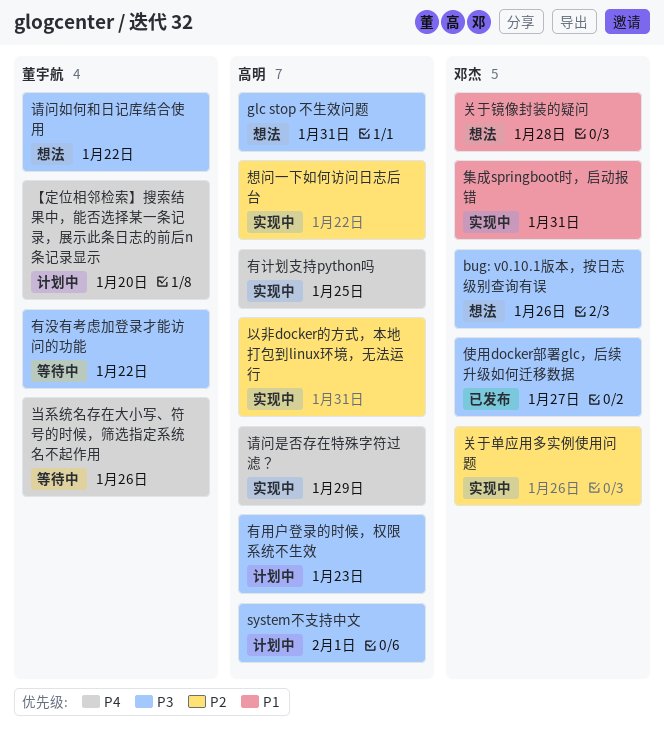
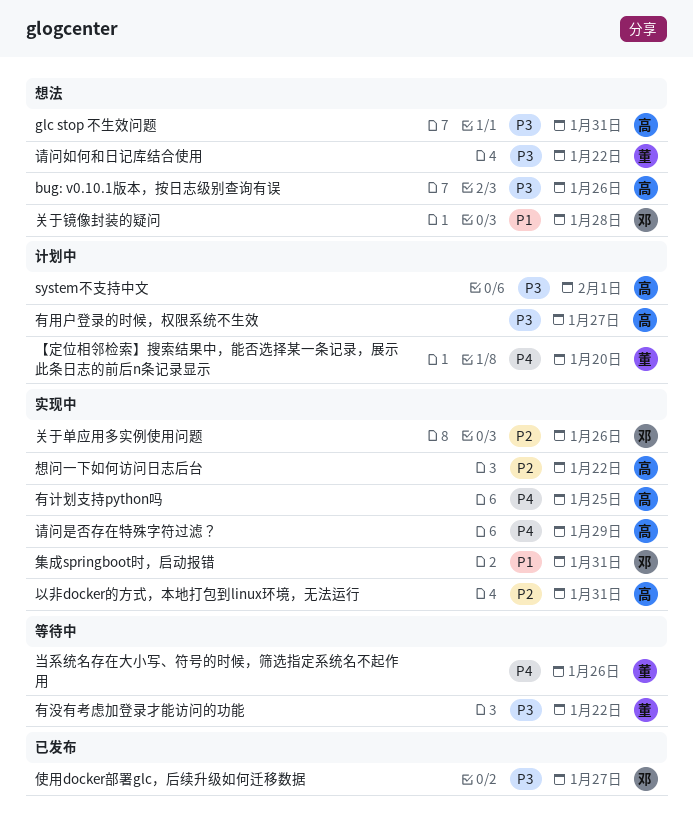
bug: v0.10.1版本，按日志级别查询有误, owner: 邓杰 -> 高明
有用户登录的时候，权限系统不生效, due: Jan 23 -> Jan 27

